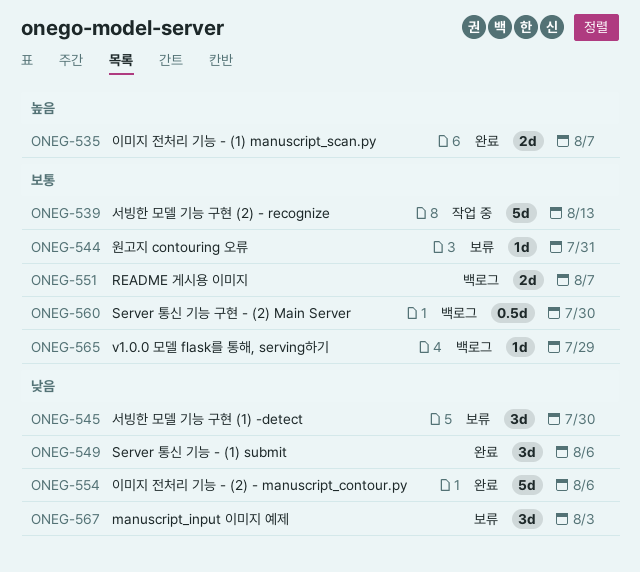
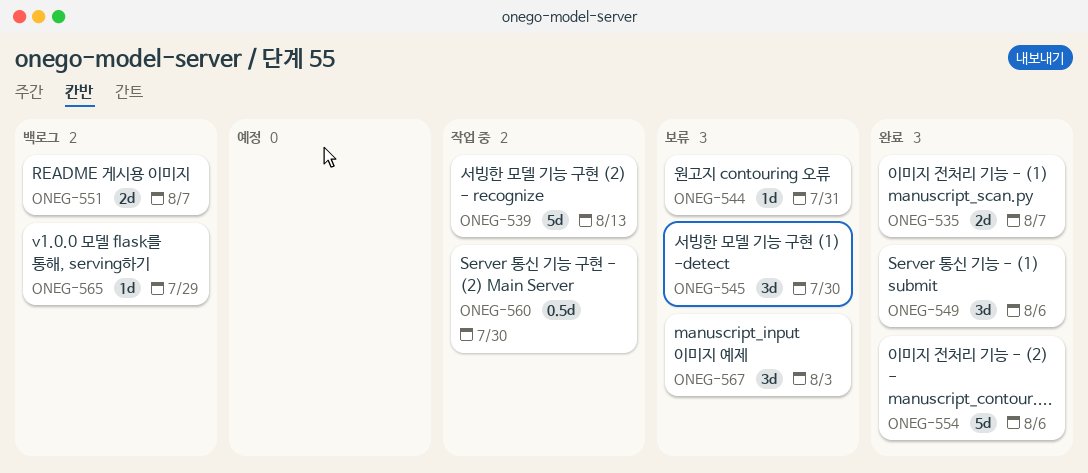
ONEG-560, status: 백로그 -> 작업 중

